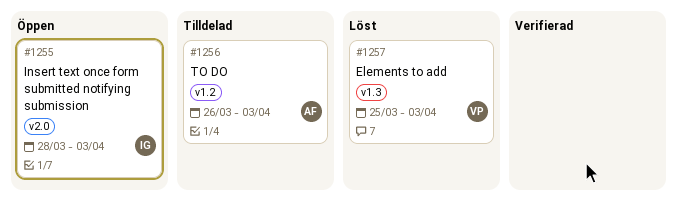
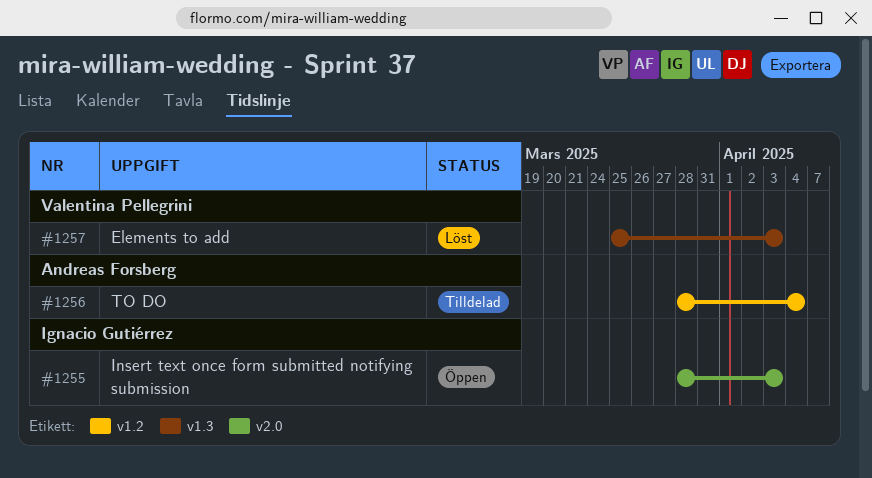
#1256, start: Mar 26 -> Mar 28
#1256, due: Apr 3 -> Apr 4

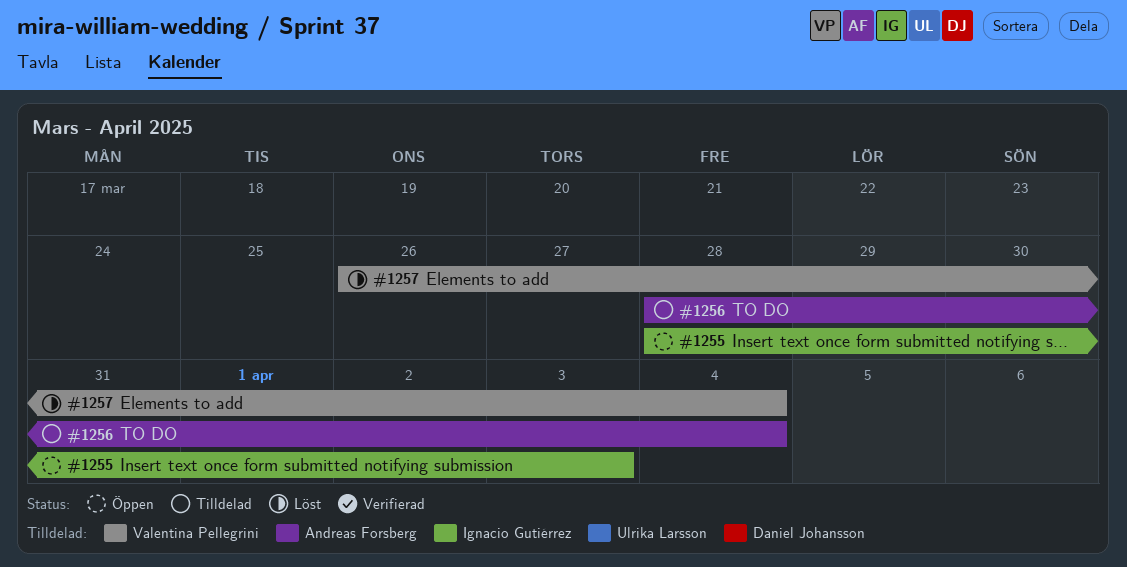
#1257, start: Mar 25 -> Mar 26
#1257, due: Apr 3 -> Apr 4

